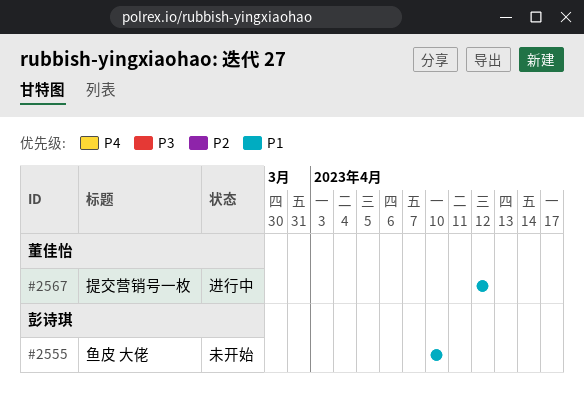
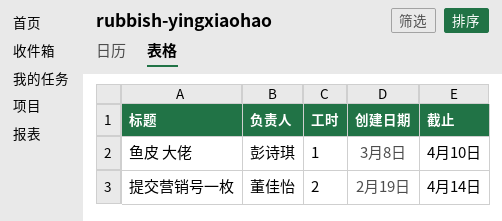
提交营销号一枚, due: Apr 12 -> Apr 14

